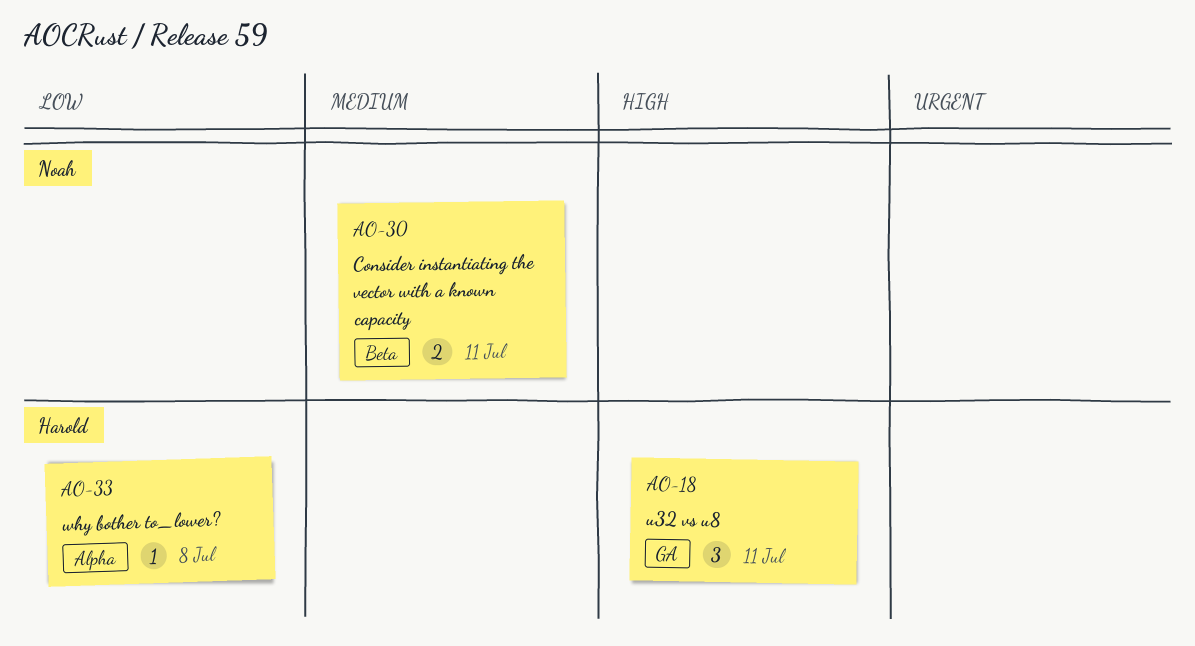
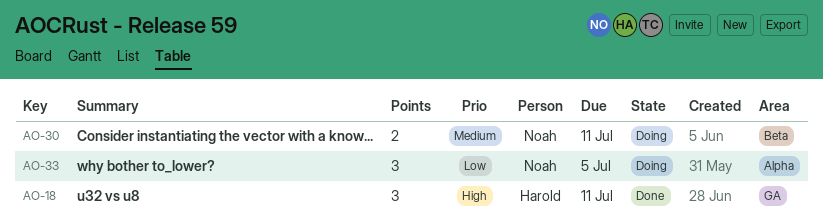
AO-33, owner: Harold -> Noah
AO-33, estimate: 1 -> 3
AO-33, due: Jul 8 -> Jul 5

